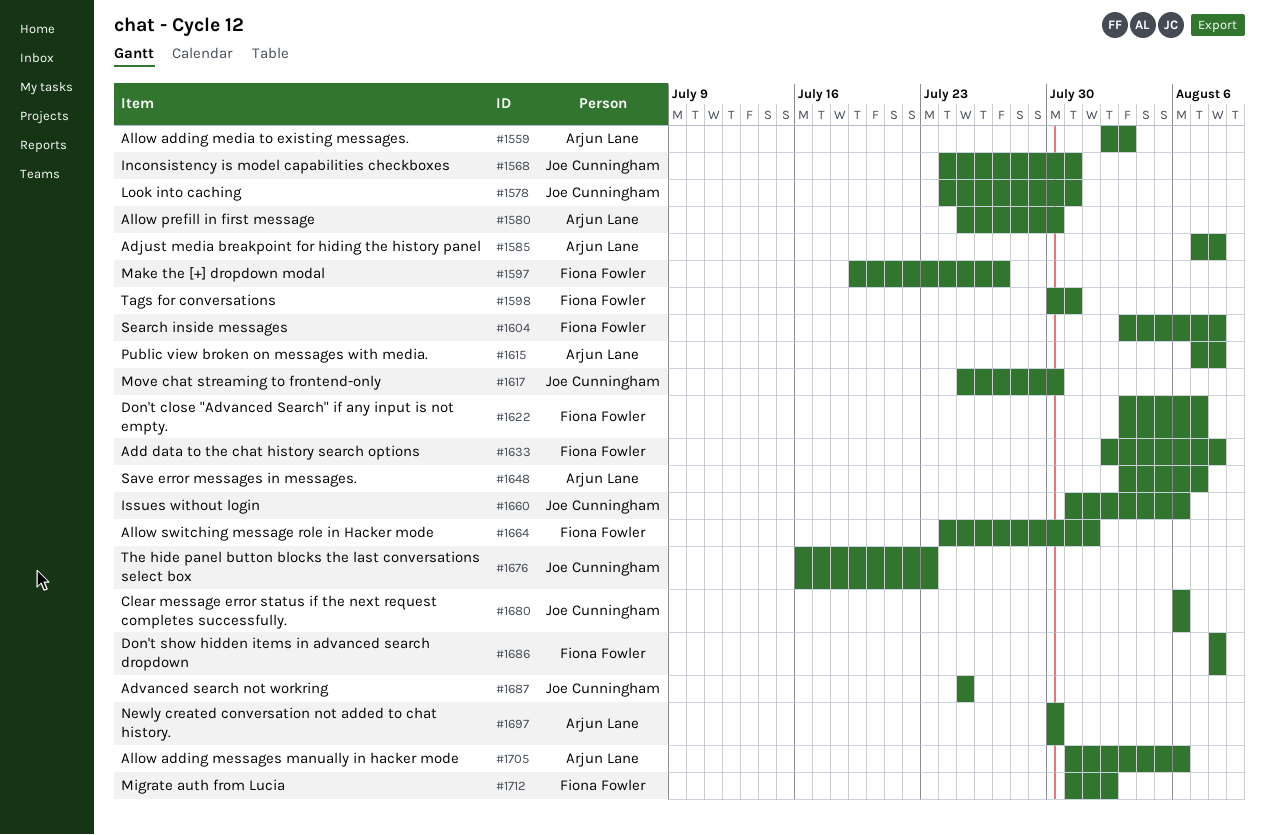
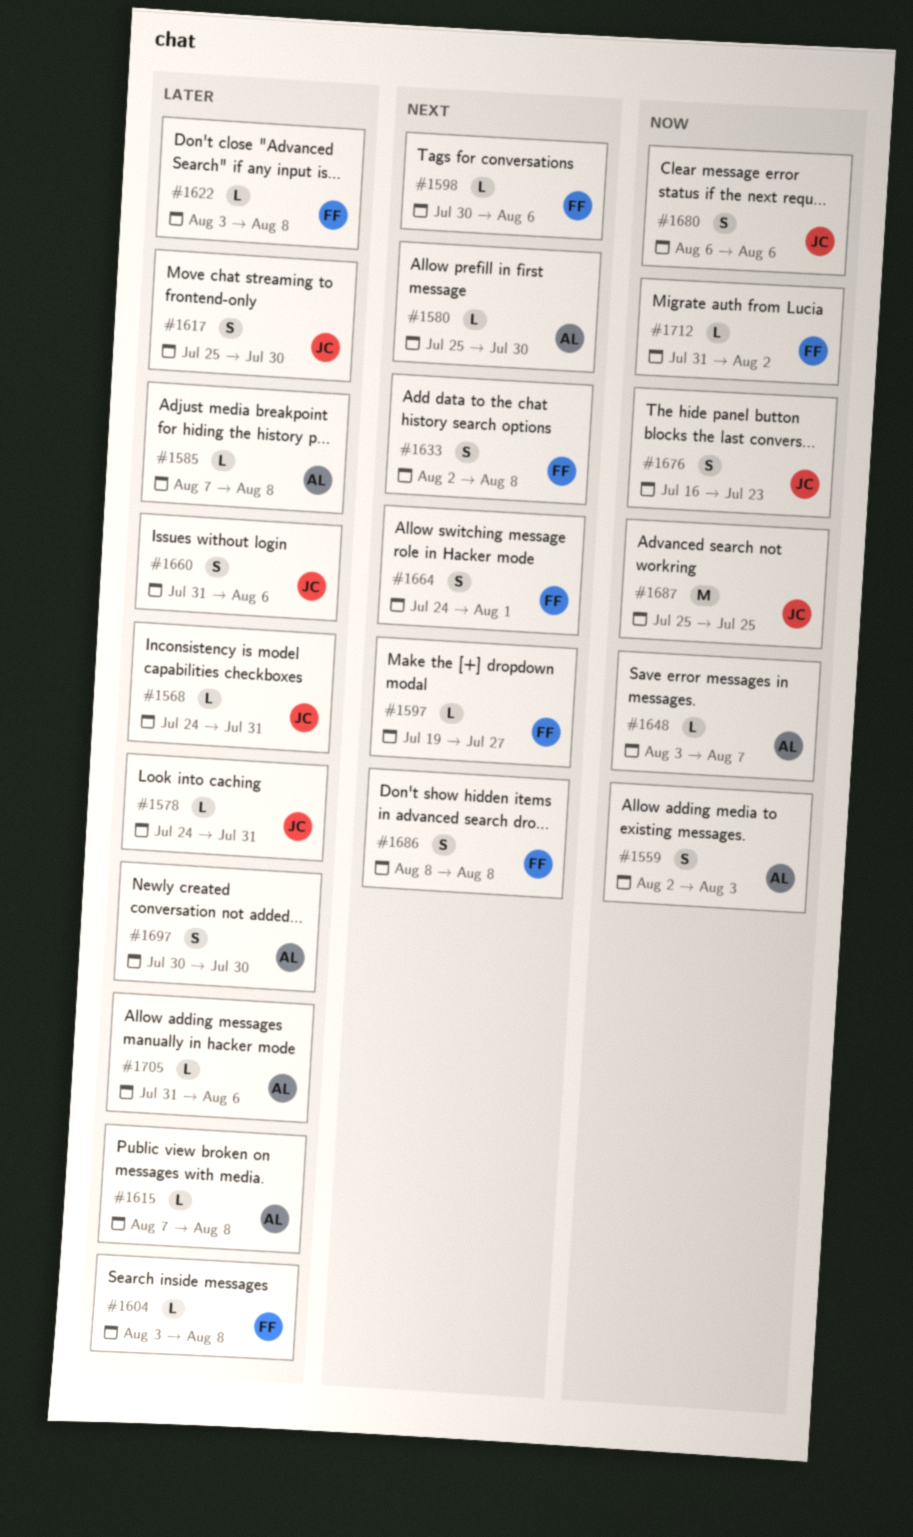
#1598, due: Jul 31 -> Aug 6
#1622, due: Aug 7 -> Aug 8

